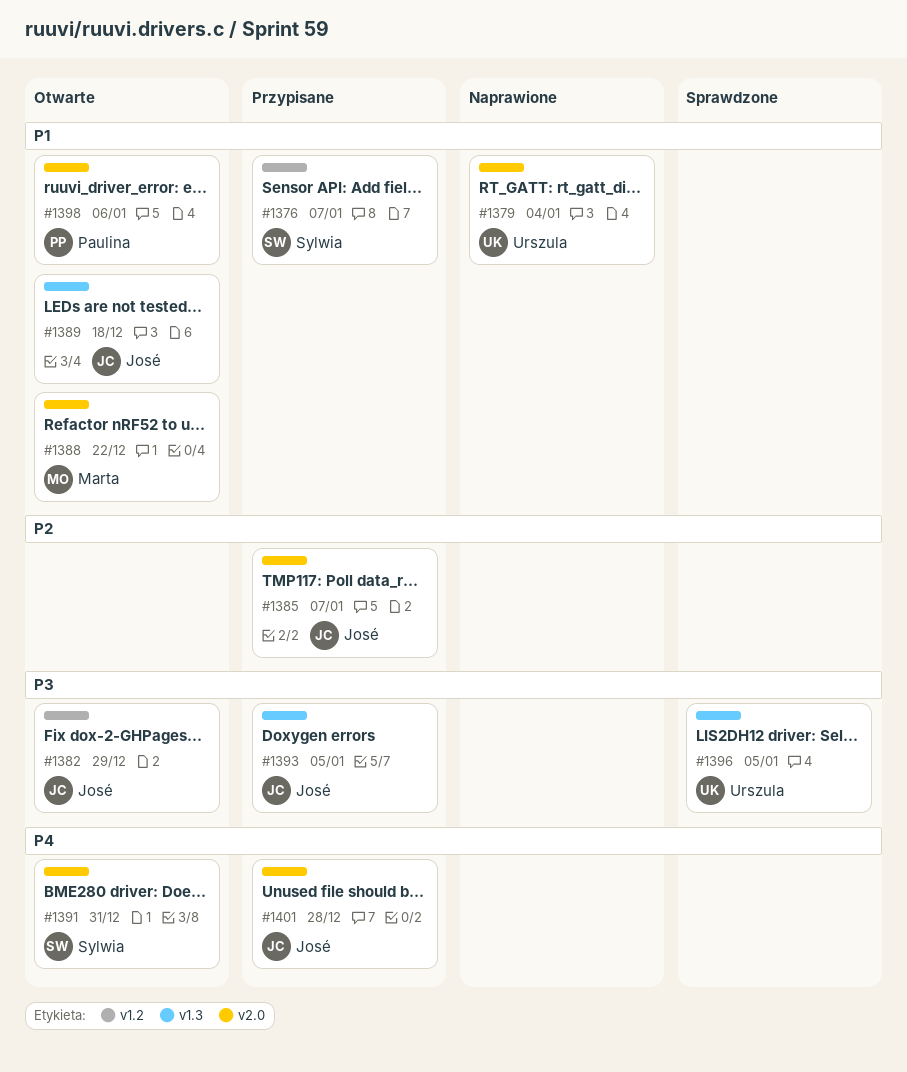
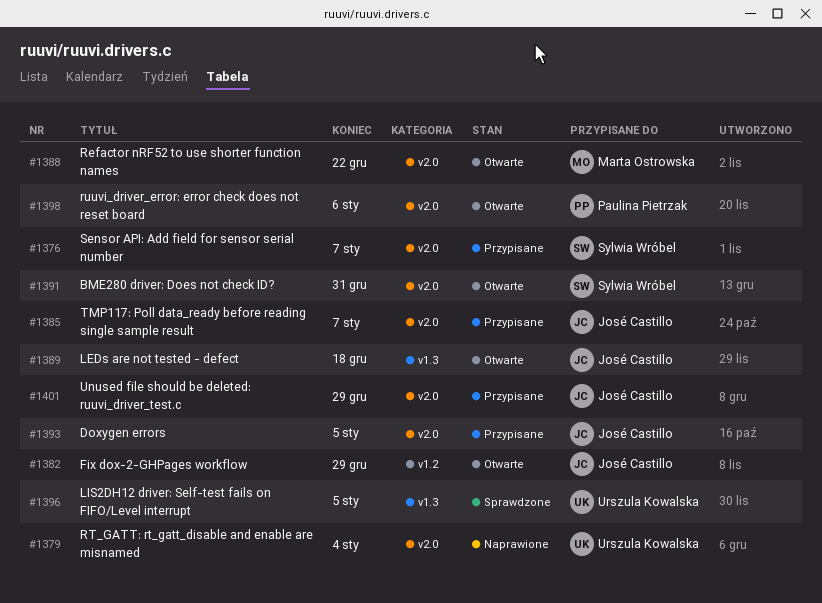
#1376, label: v1.2 -> v2.0
#1393, label: v1.3 -> v2.0
#1401, due: Dec 28 -> Dec 29

